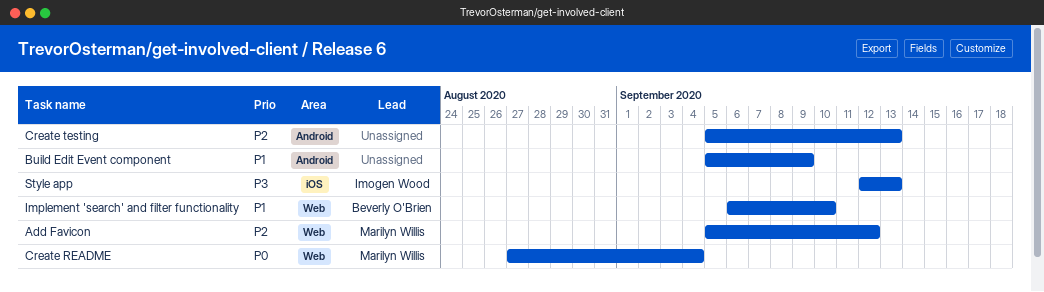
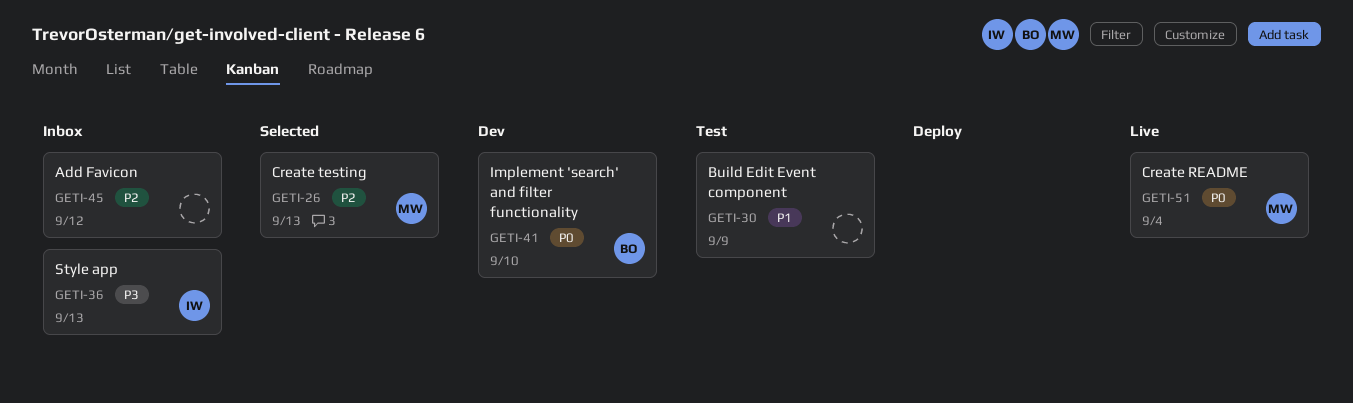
Add Favicon, owner: Marilyn Willis -> none
Create testing, owner: none -> Marilyn Willis
Implement 'search' and filter functionality, priority: P1 -> P0

